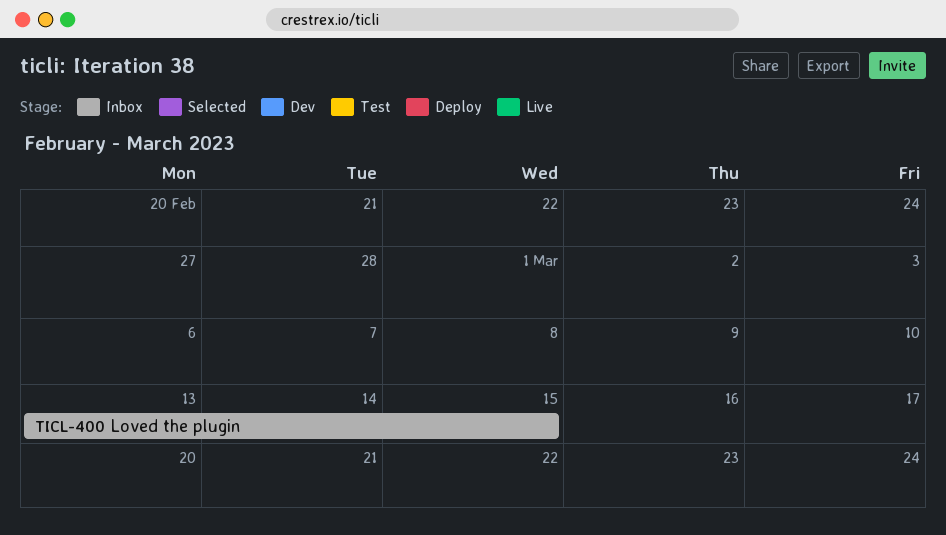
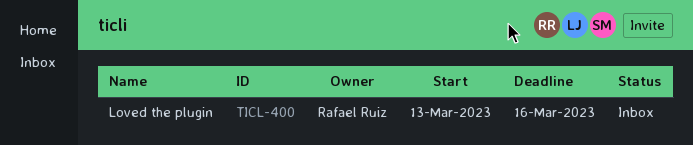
TICL-400, due: Mar 15 -> Mar 16

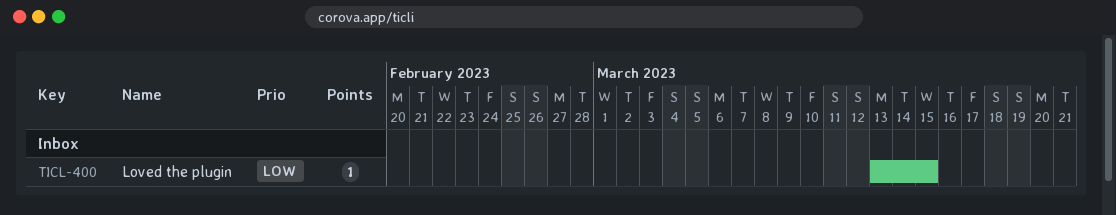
TICL-400, due: Mar 16 -> Mar 15

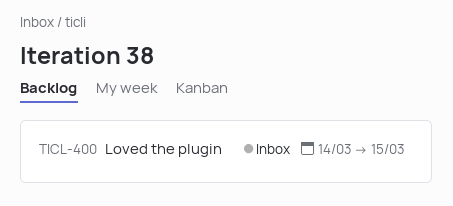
TICL-400, start: Mar 13 -> Mar 14

